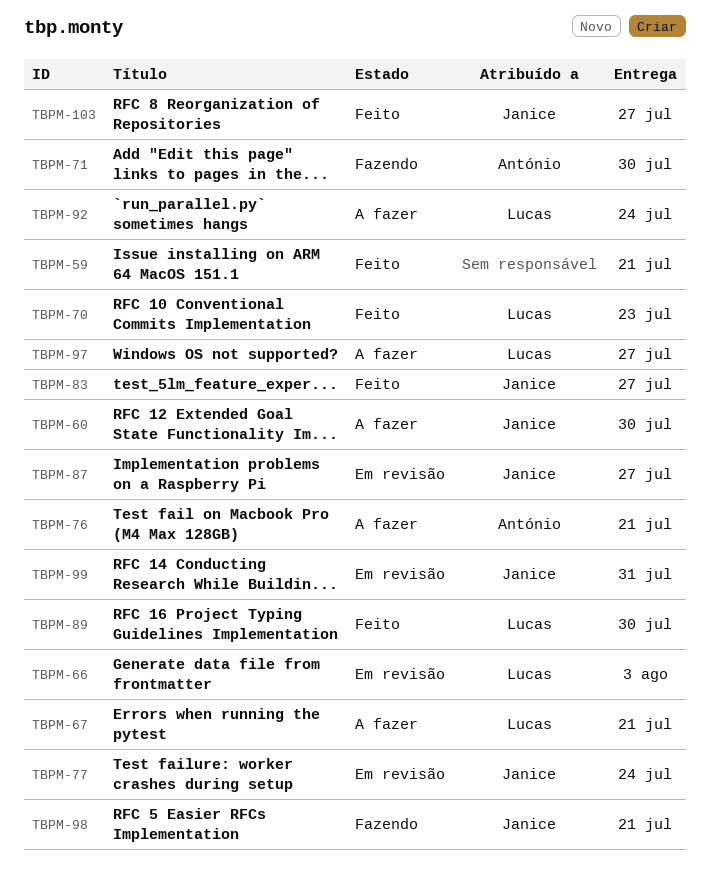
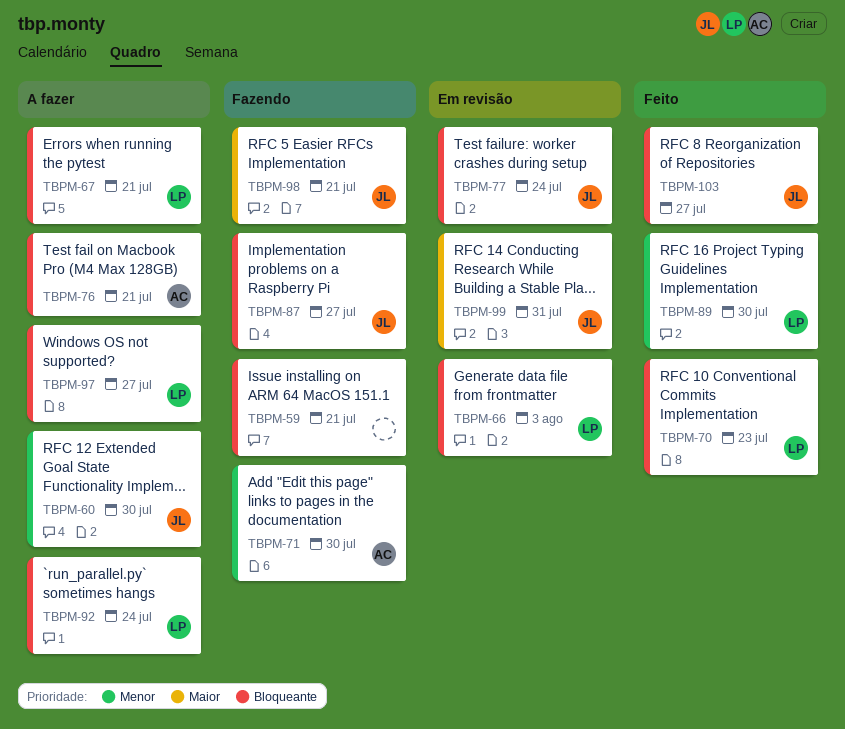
TBPM-59, status: Feito -> Fazendo
TBPM-83: present -> none
TBPM-87, status: Em revisão -> Fazendo

